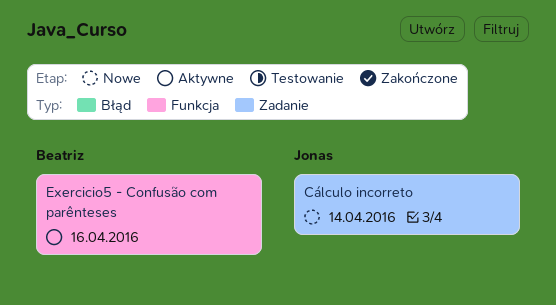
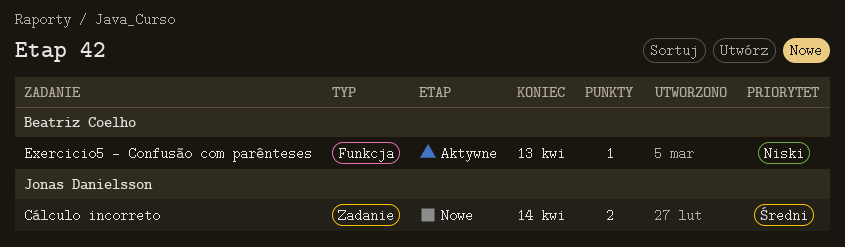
Exercicio5 - Confusão com parênteses, due: Apr 16 -> Apr 13

